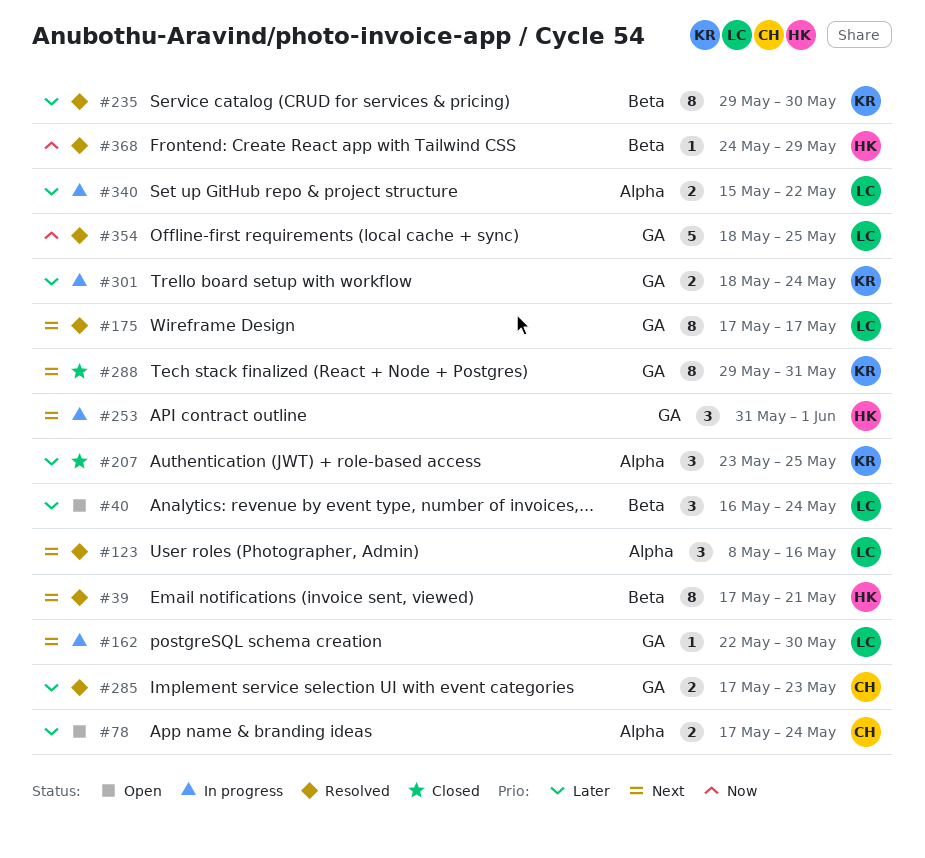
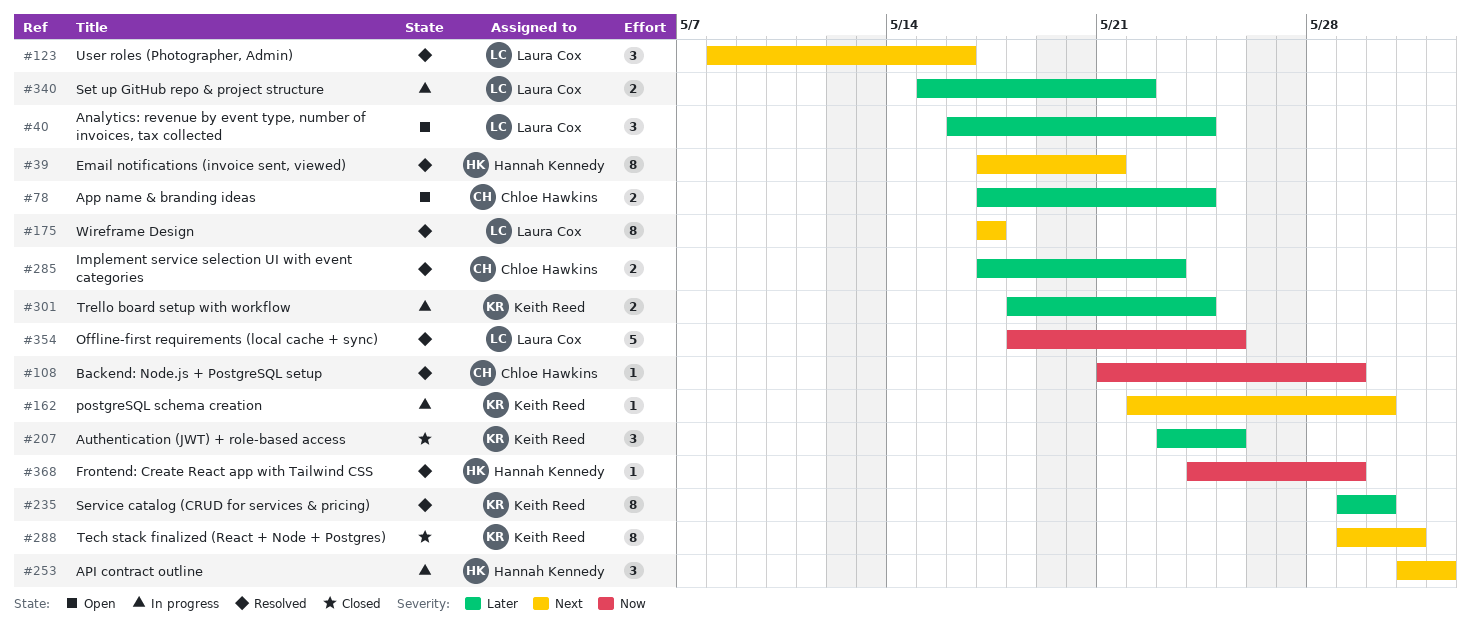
#108: none -> present
#162, owner: Laura Cox -> Keith Reed

